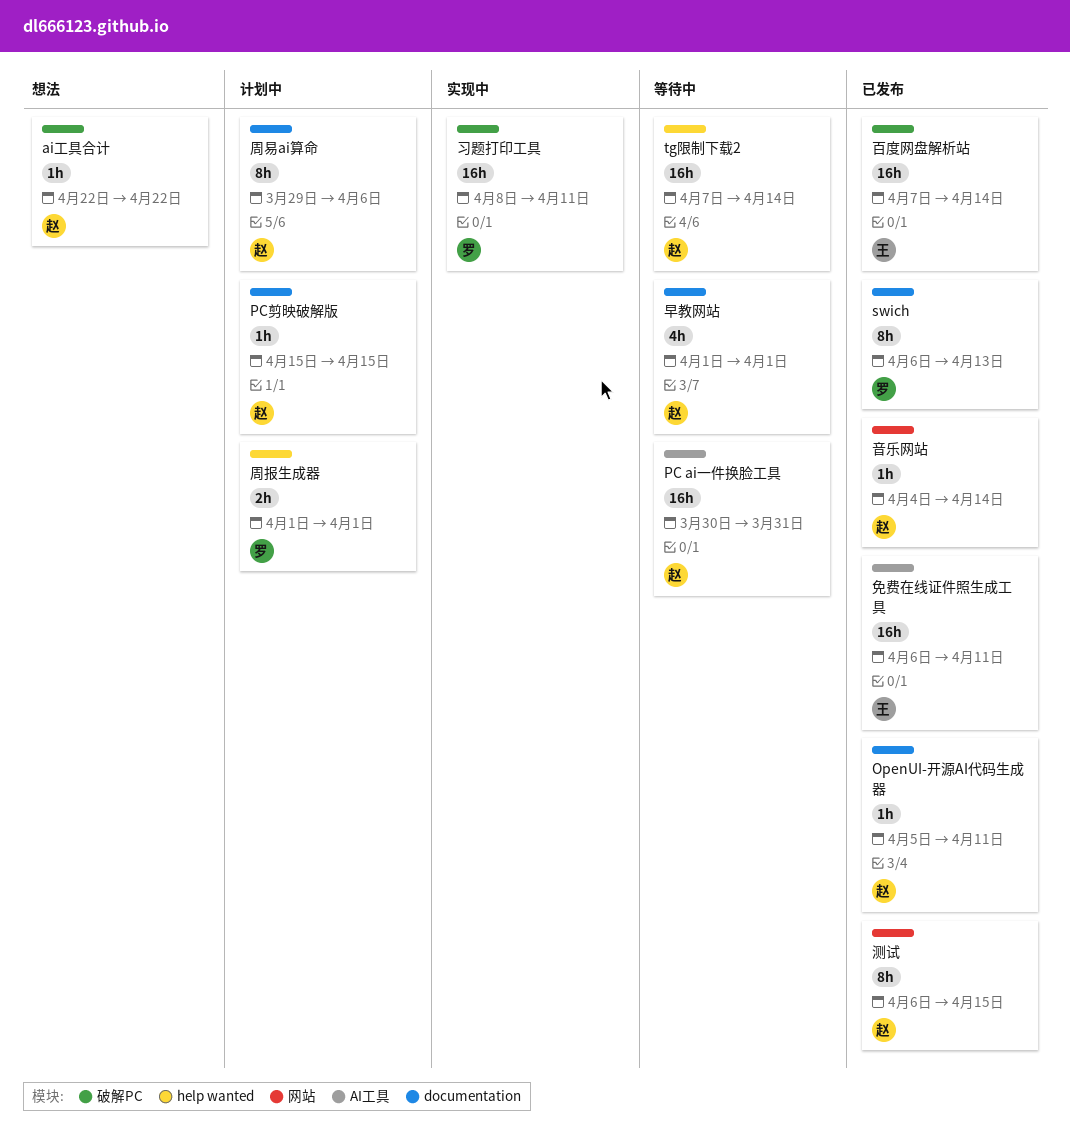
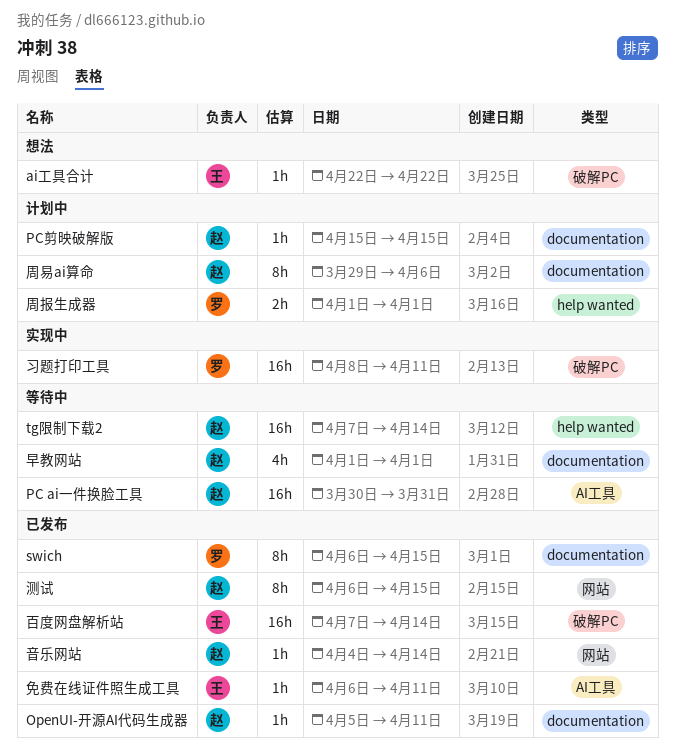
ai工具合计, owner: 赵 -> 王
swich, due: Apr 13 -> Apr 15
免费在线证件照生成工具, estimate: 16h -> 1h

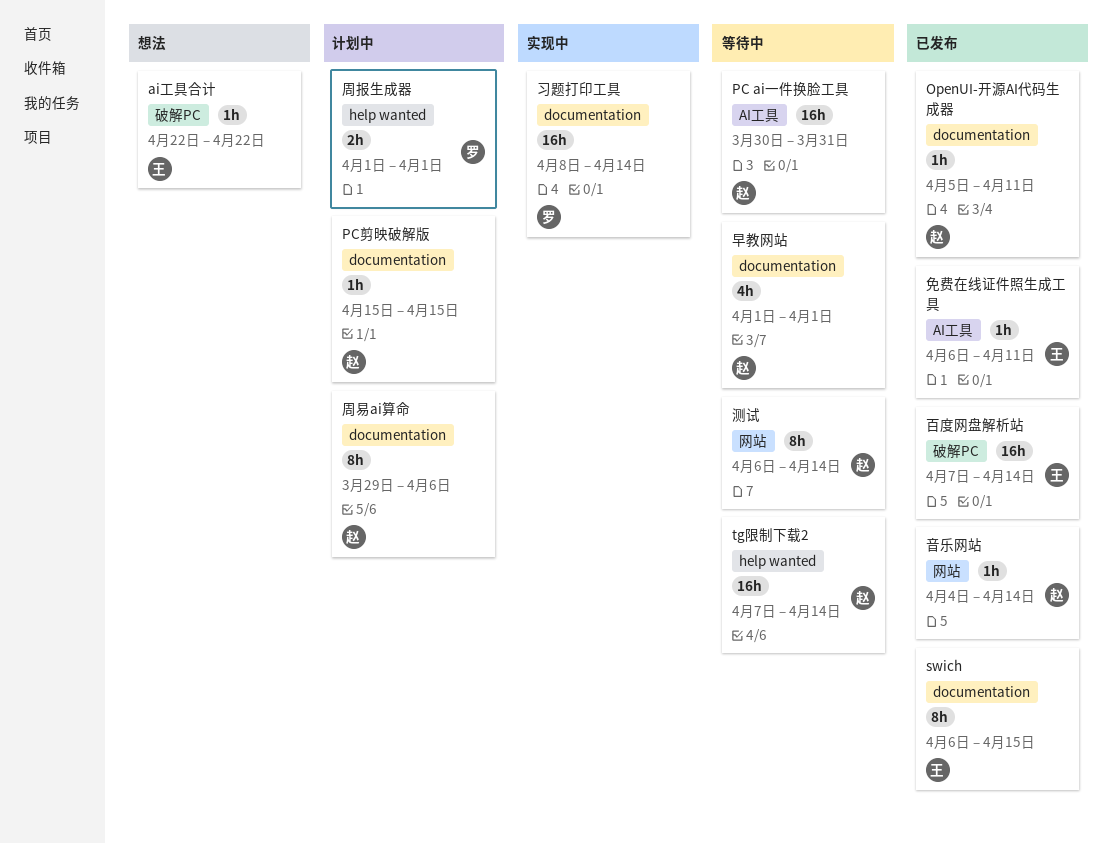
swich, owner: 罗 -> 王
习题打印工具, label: 破解PC -> documentation
习题打印工具, due: Apr 11 -> Apr 14
测试, status: 已发布 -> 等待中
测试, due: Apr 15 -> Apr 14

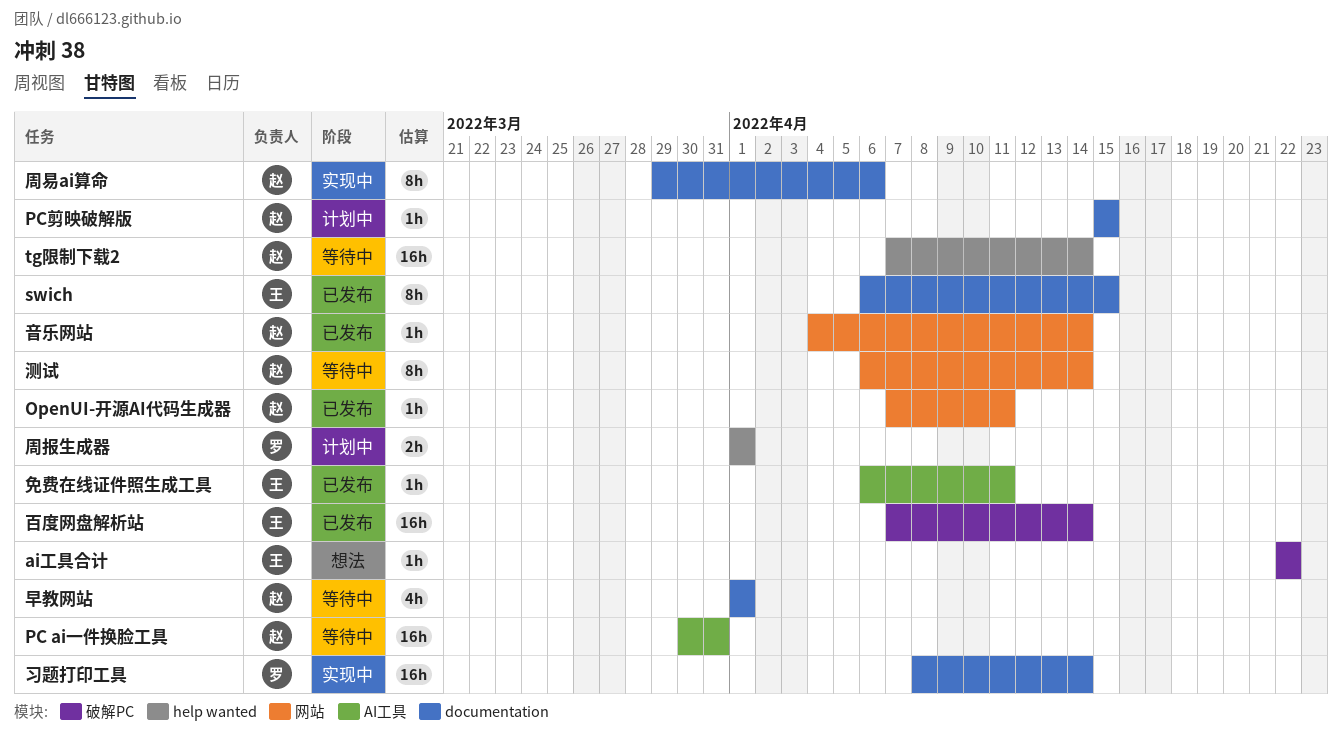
OpenUI-开源AI代码生成器, label: documentation -> 网站
OpenUI-开源AI代码生成器, start: Apr 5 -> Apr 7
周易ai算命, status: 计划中 -> 实现中

